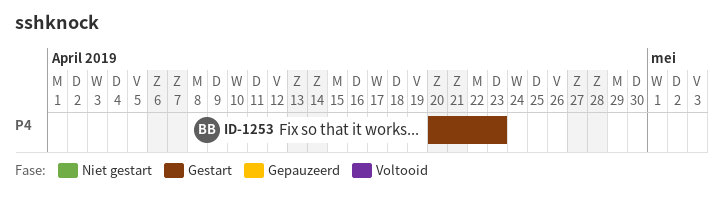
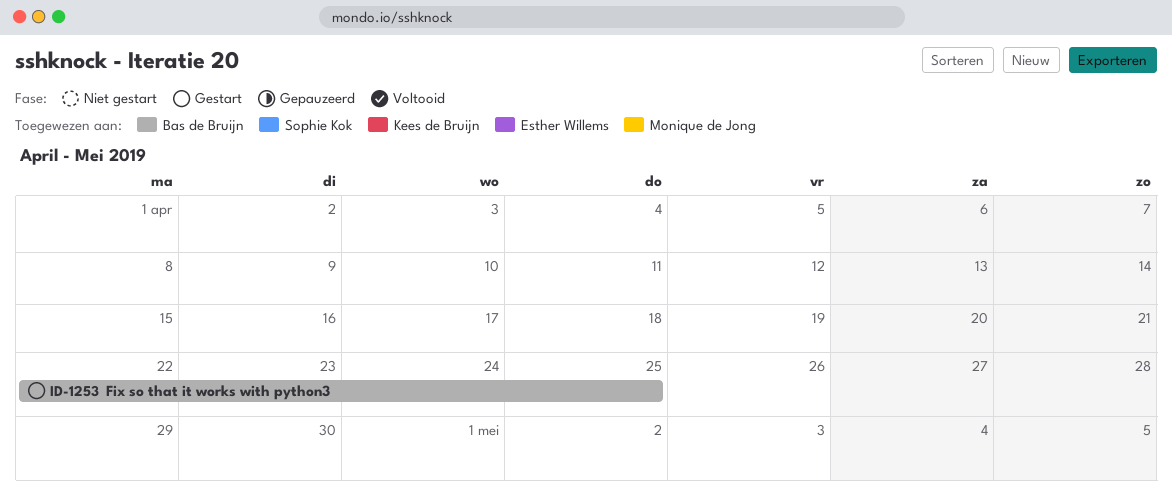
ID-1253, start: Apr 20 -> Apr 22
ID-1253, due: Apr 23 -> Apr 25

